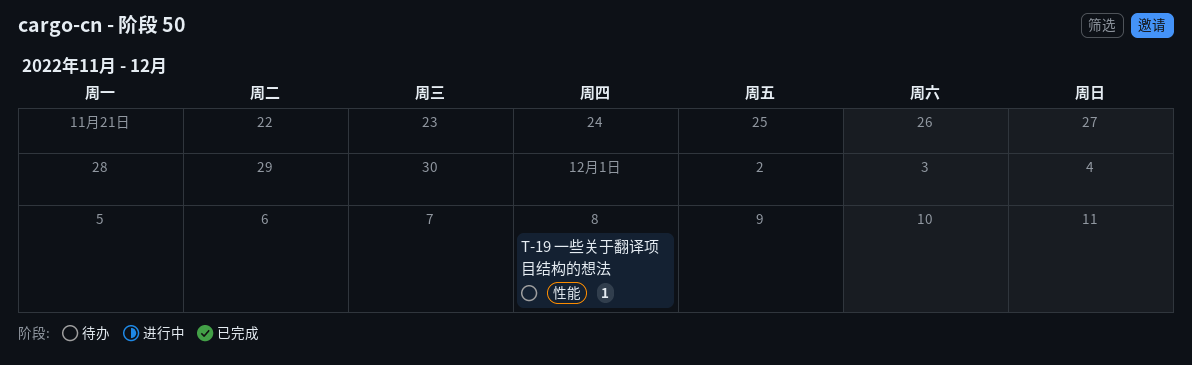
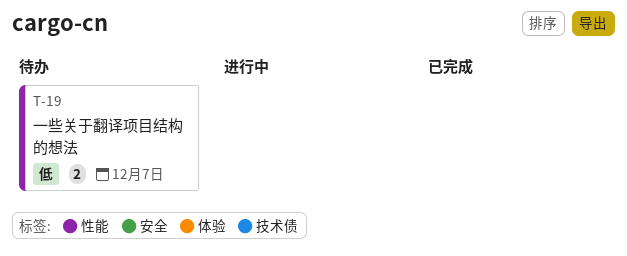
T-19, estimate: 1 -> 2
T-19, due: Dec 8 -> Dec 7

